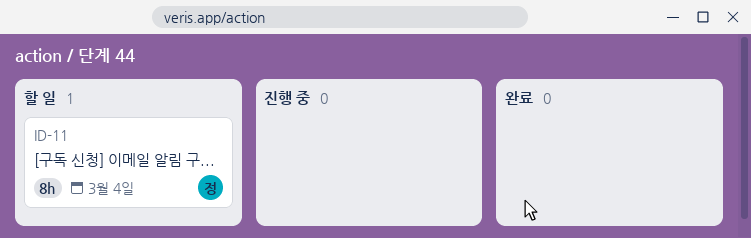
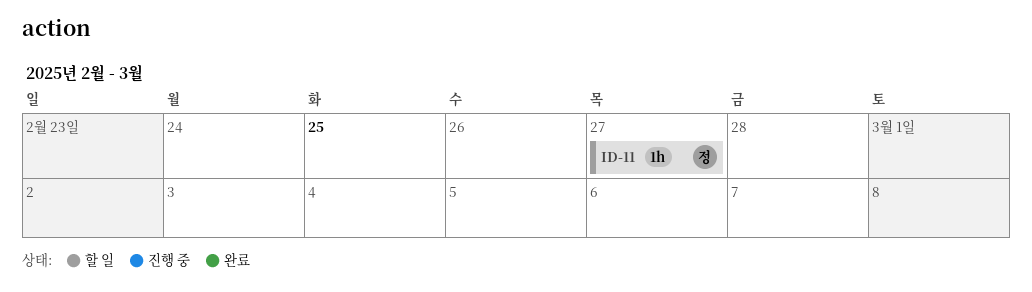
ID-11, estimate: 8h -> 1h
ID-11, due: Mar 4 -> Feb 27

